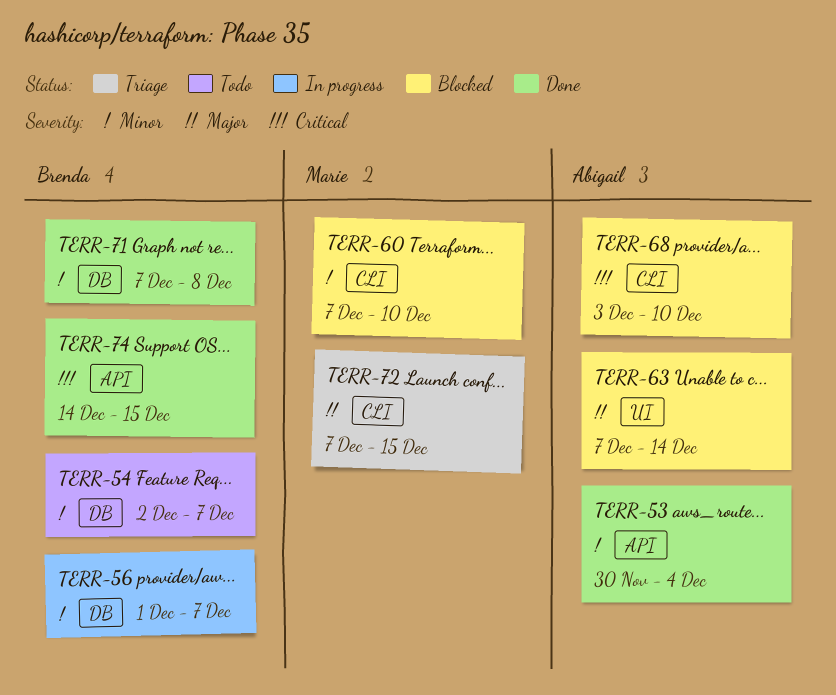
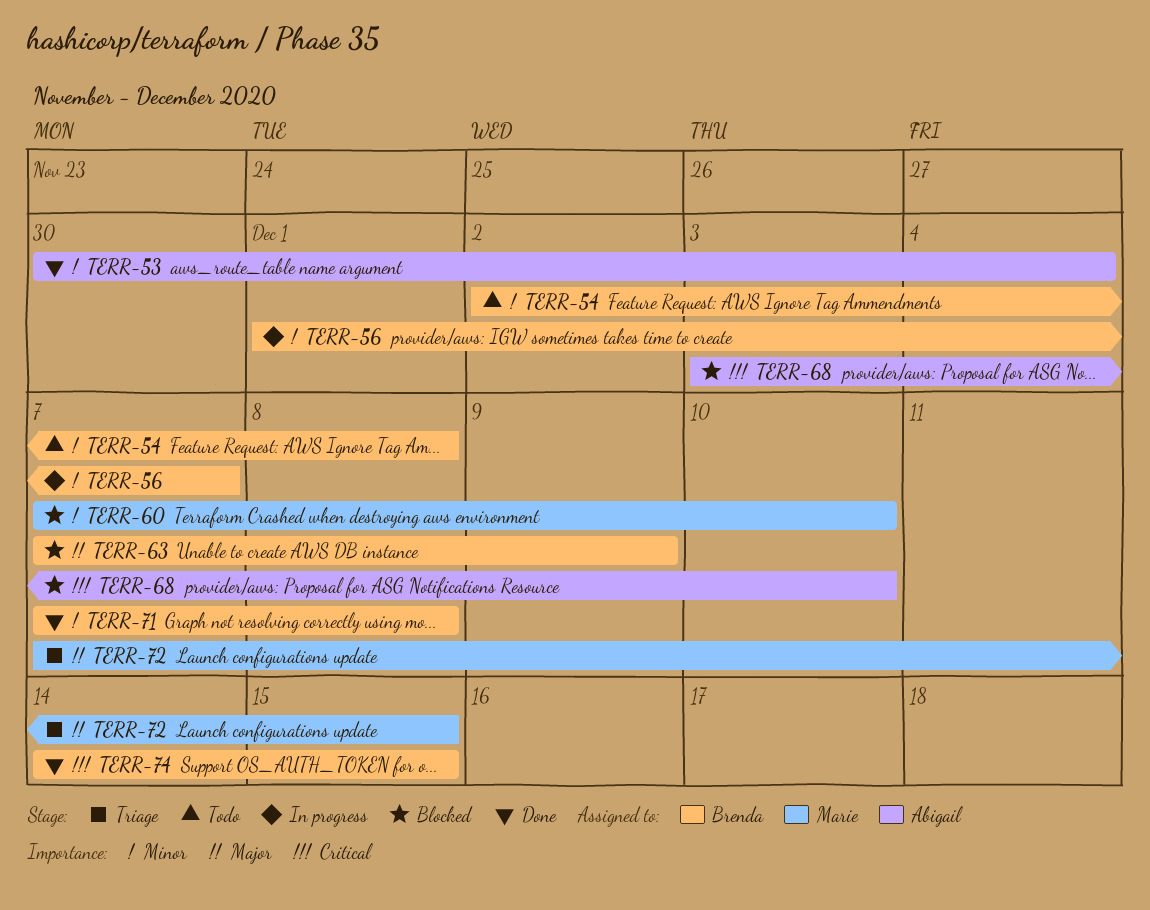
TERR-54, due: Dec 7 -> Dec 8
TERR-63, owner: Abigail -> Brenda
TERR-63, due: Dec 14 -> Dec 9

